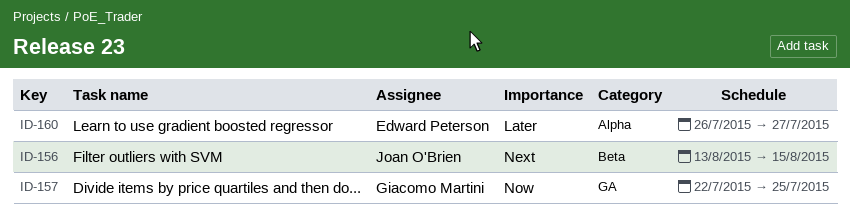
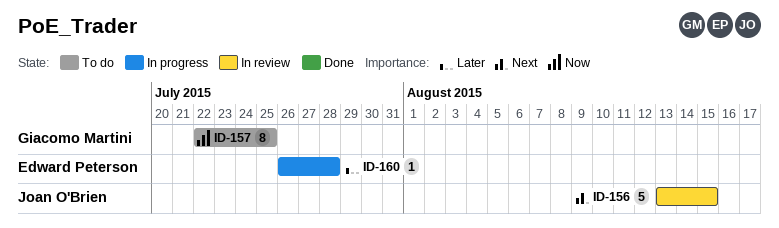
ID-160, due: Jul 27 -> Jul 28

